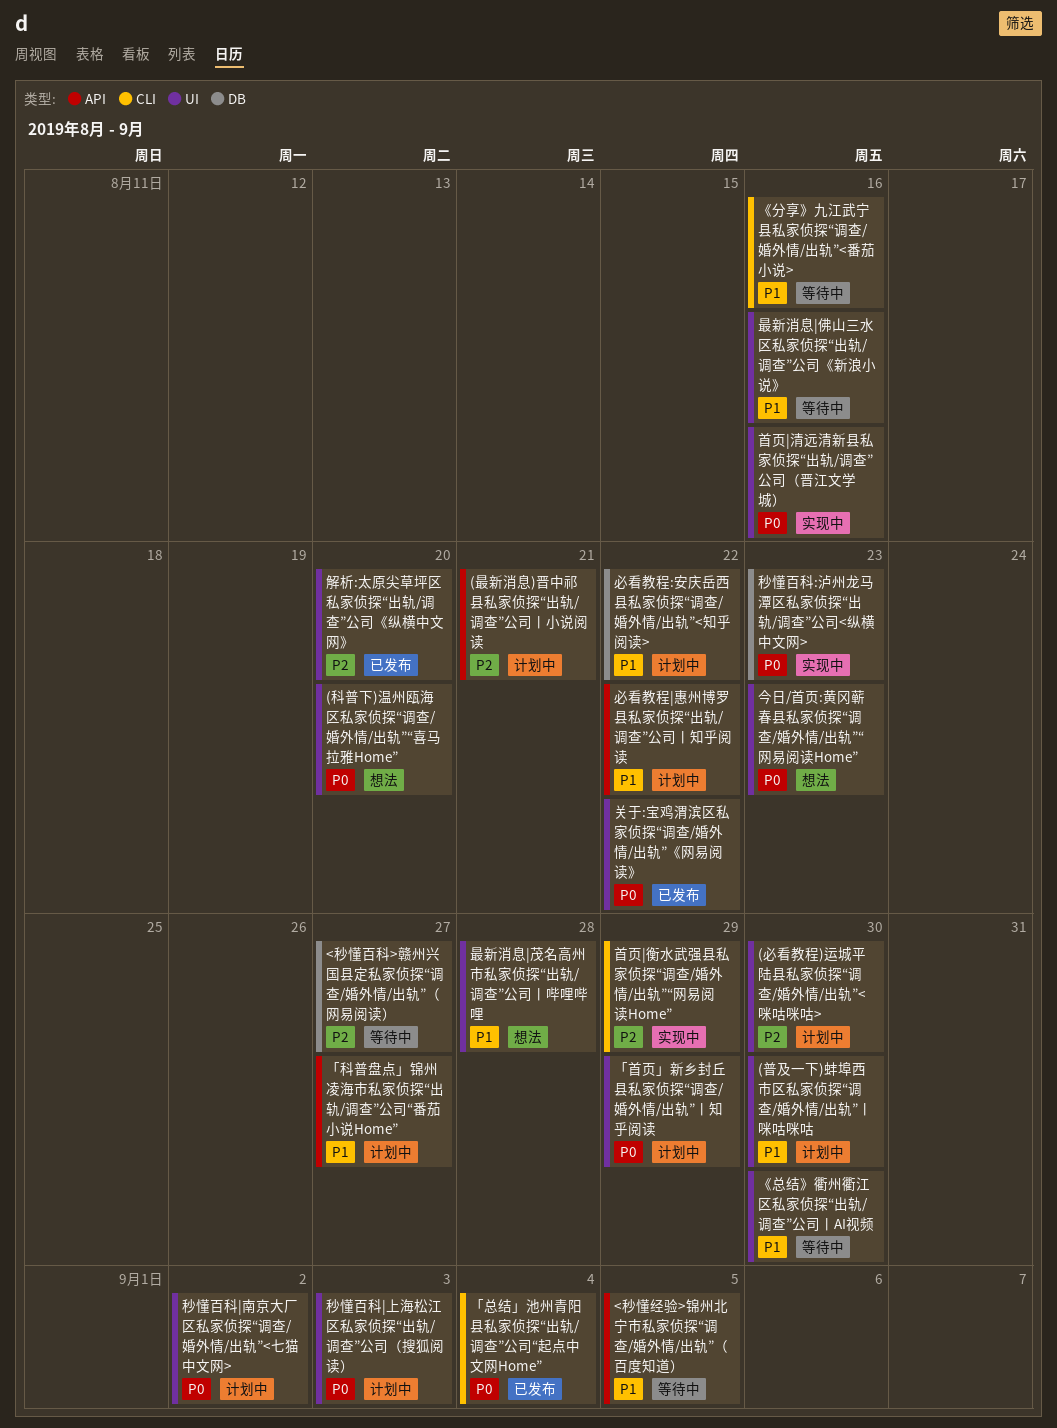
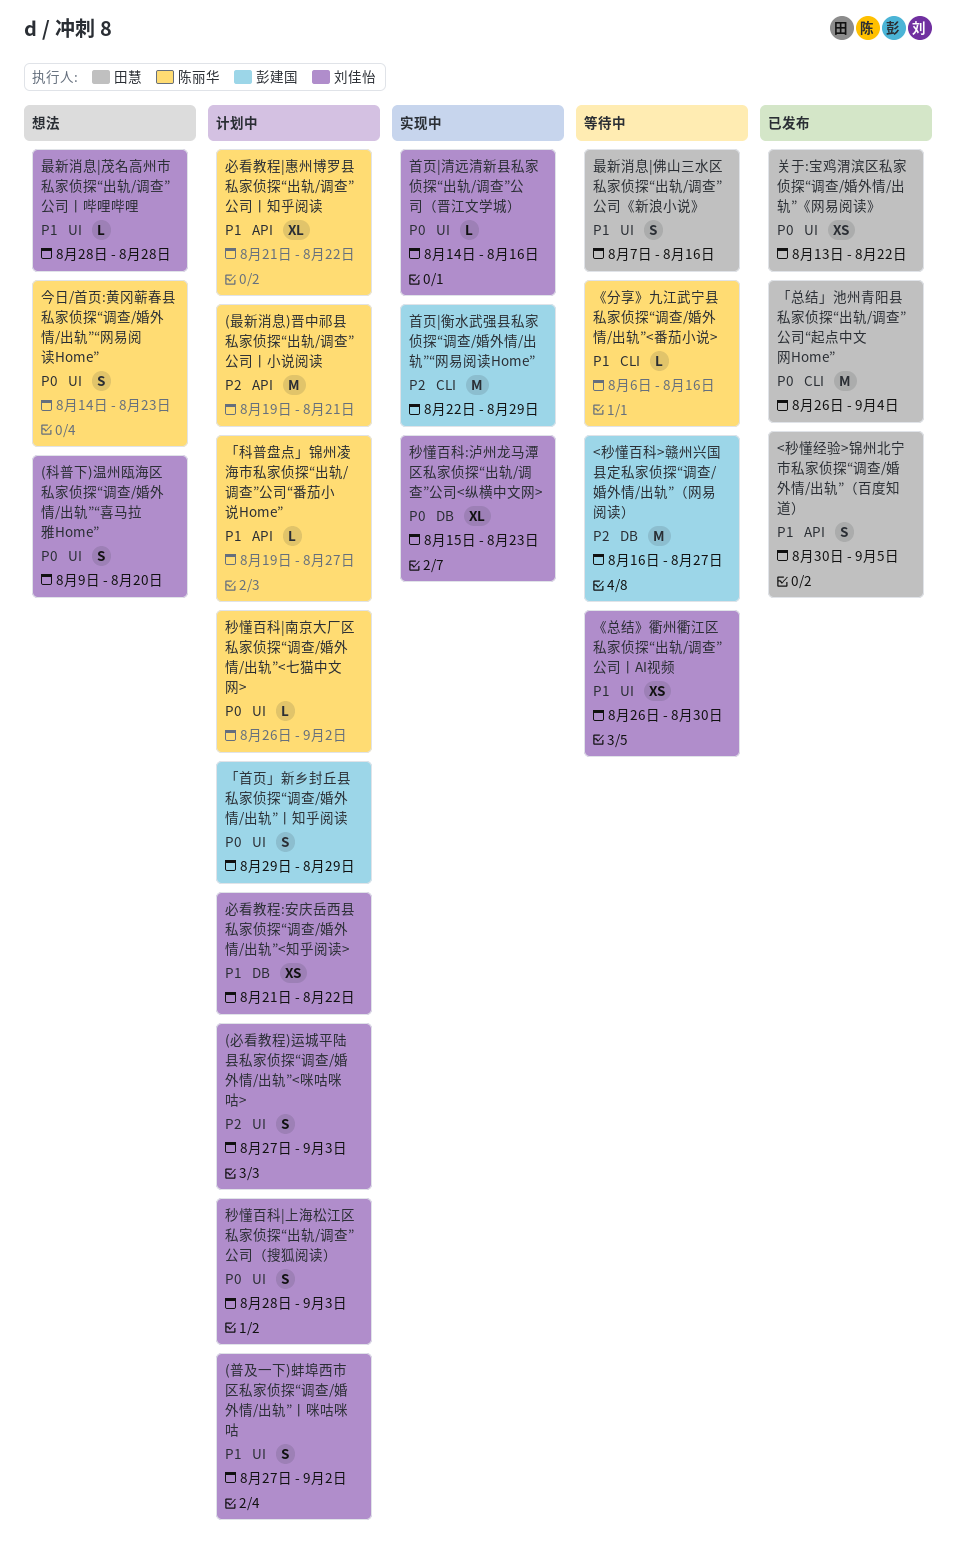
(必看教程)运城平陆县私家侦探“调查/婚外情/出轨”<咪咕咪咕>, due: Aug 30 -> Sep 3
(普及一下)蚌埠西市区私家侦探“调查/婚外情/出轨”丨咪咕咪咕, due: Aug 30 -> Sep 2
<秒懂经验>锦州北宁市私家侦探“调查/婚外情/出轨”（百度知道）, status: 等待中 -> 已发布
解析:太原尖草坪区私家侦探“出轨/调查”公司《纵横中文网》: present -> none

